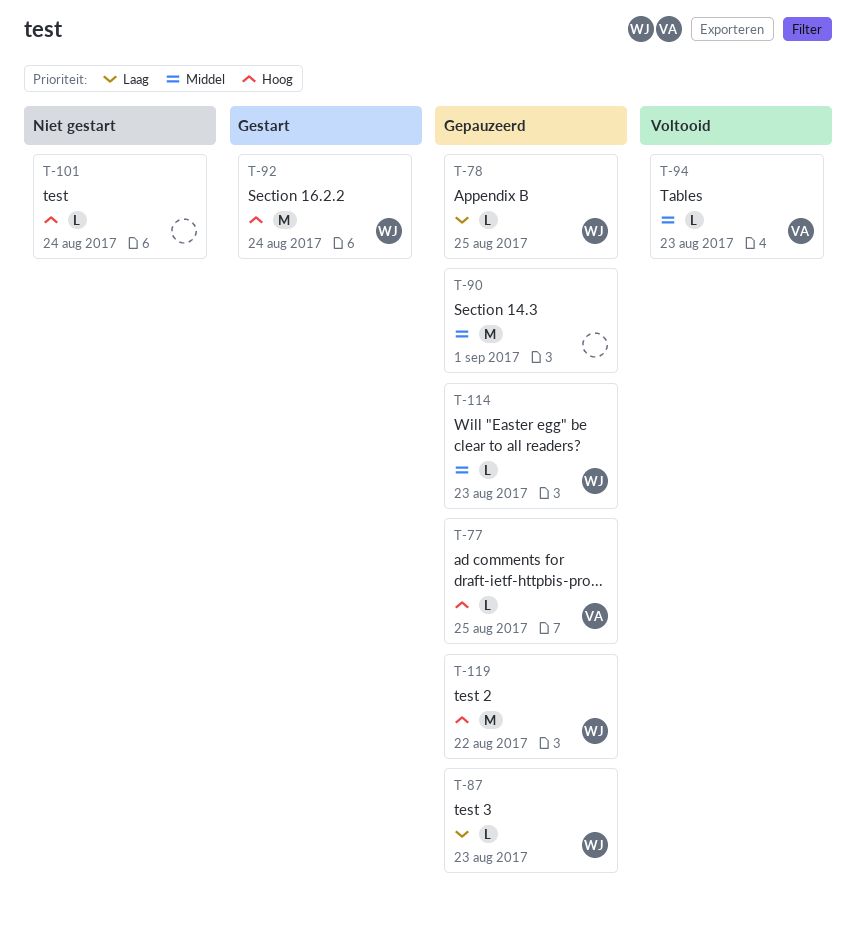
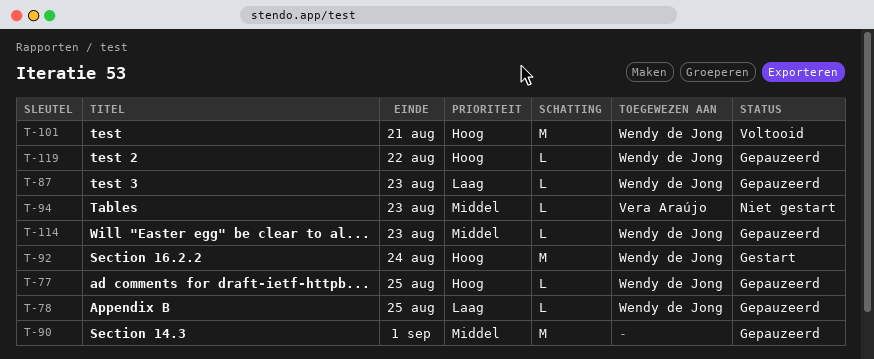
T-77, owner: Vera Araújo -> Wendy de Jong
T-94, status: Voltooid -> Niet gestart
T-101, status: Niet gestart -> Voltooid
T-101, owner: none -> Wendy de Jong
T-101, estimate: L -> M
T-101, due: Aug 24 -> Aug 21
T-119, estimate: M -> L

